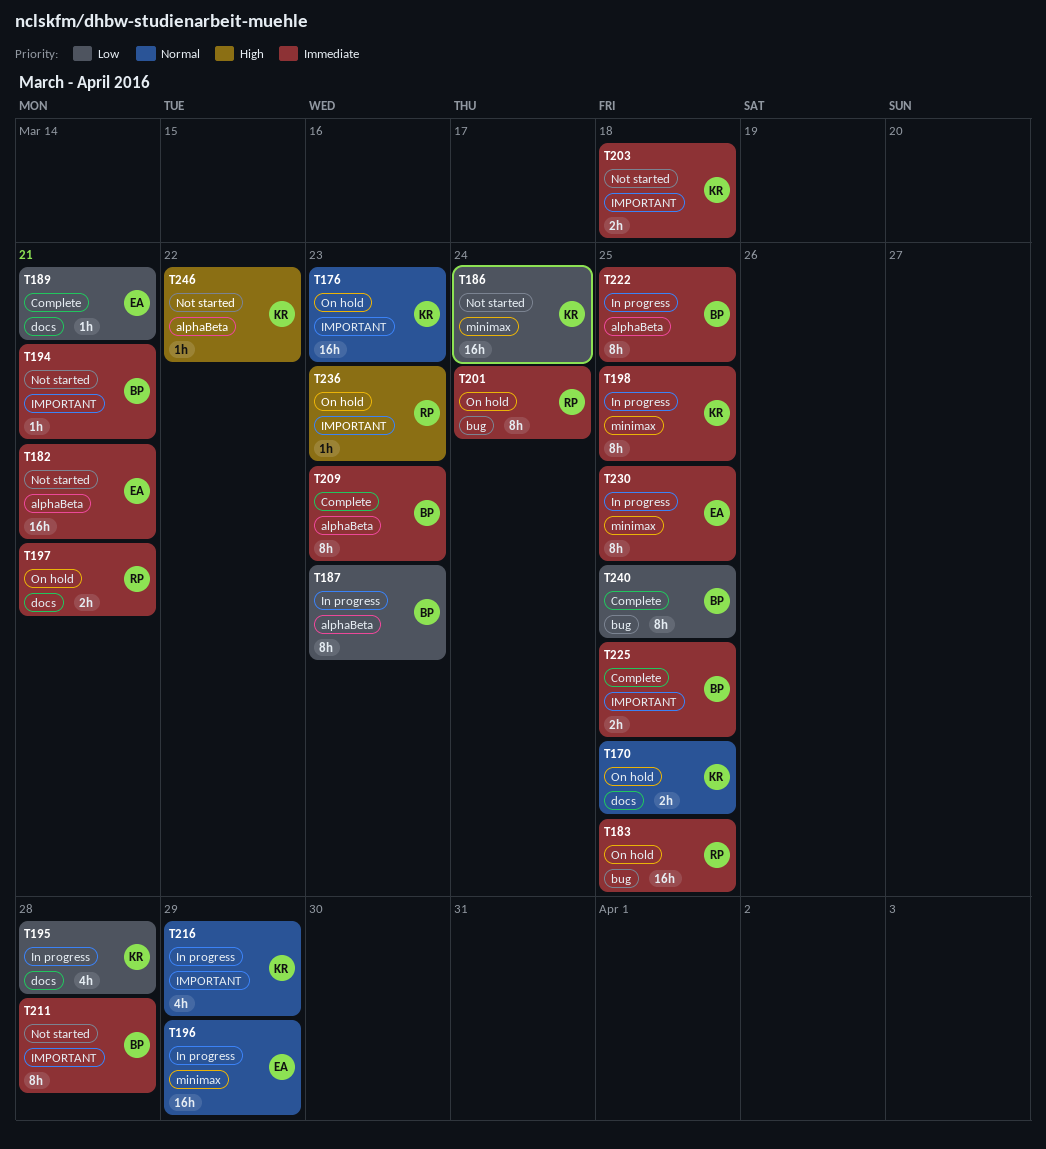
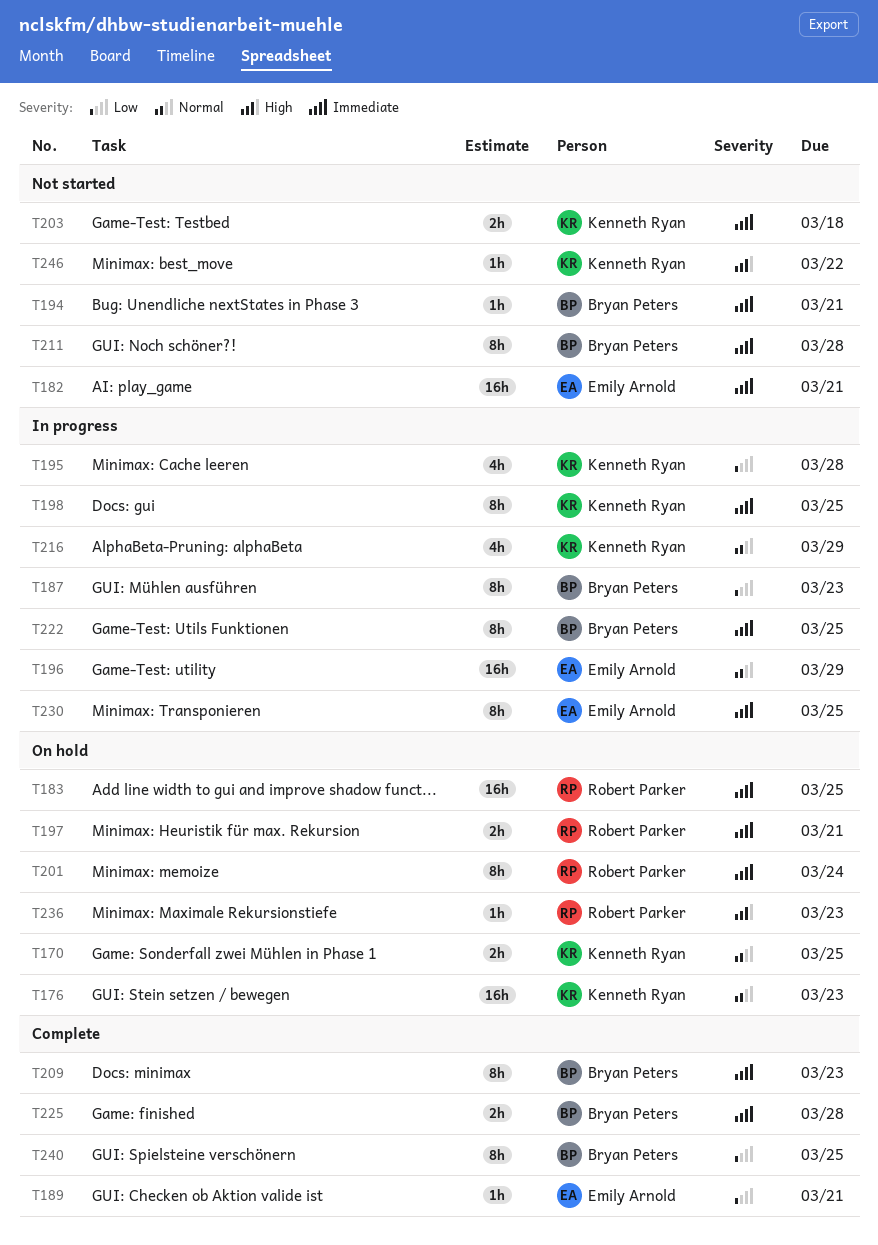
T186: present -> none
T225, due: Mar 25 -> Mar 28

